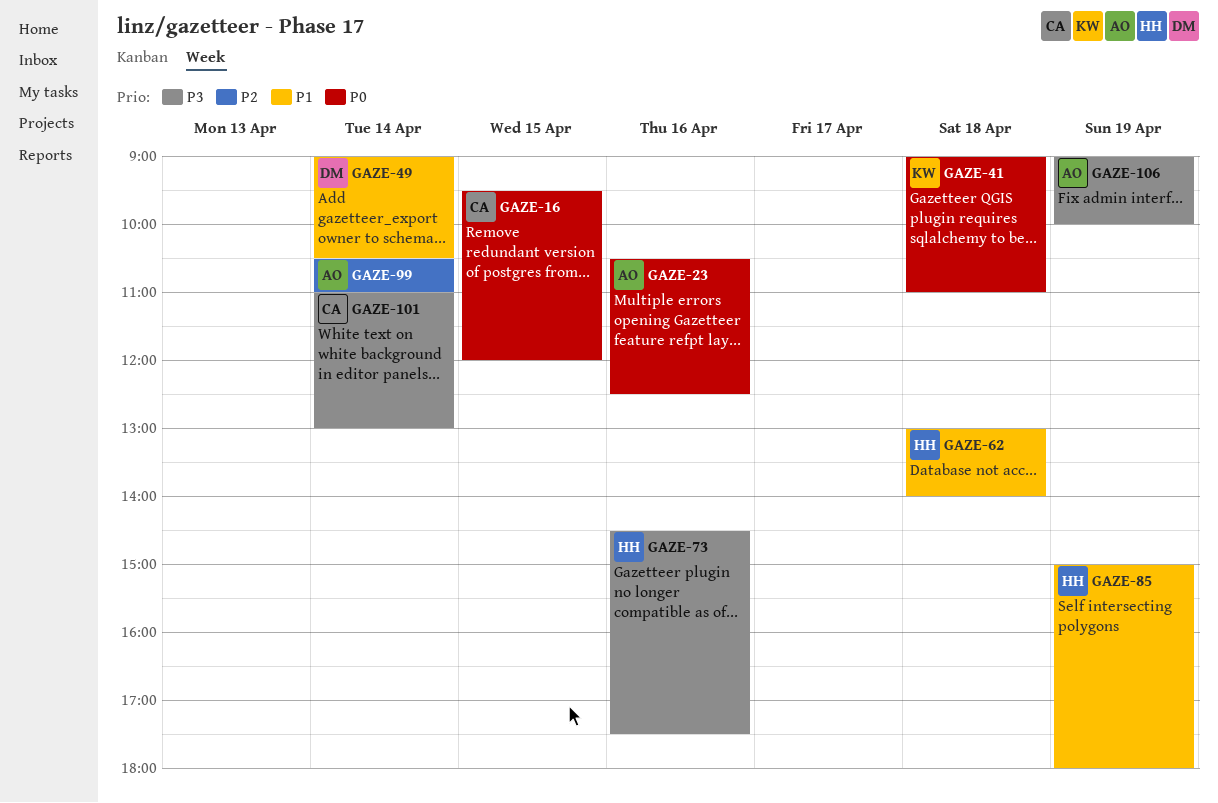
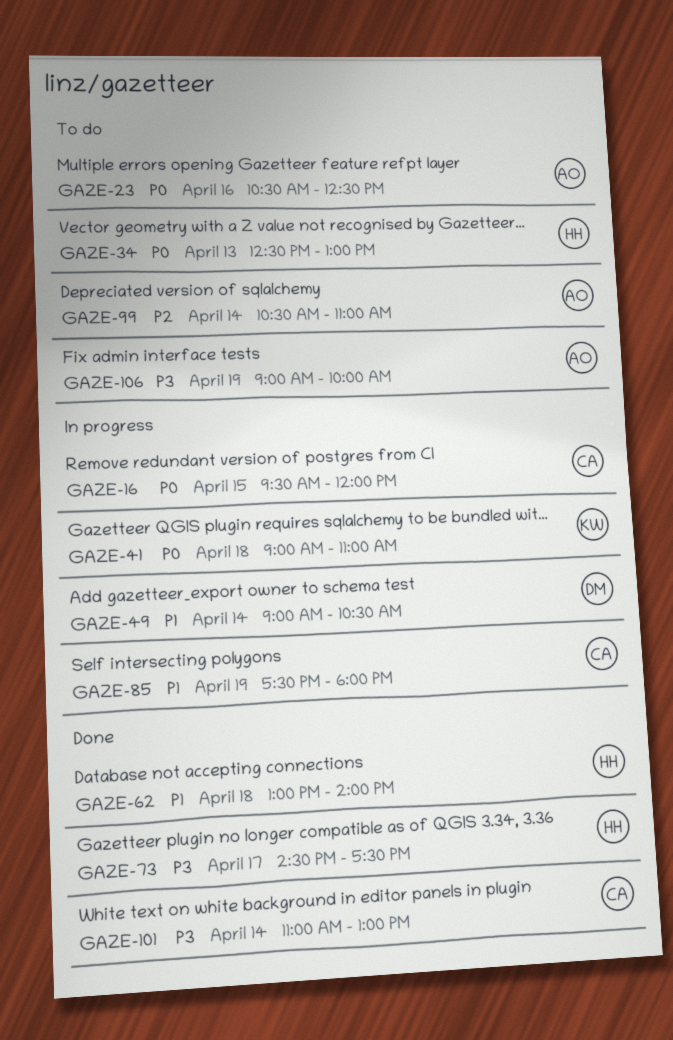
GAZE-34: none -> present
GAZE-73, day: Apr 16 -> Apr 17
GAZE-85, owner: HH -> CA
GAZE-85, begins: 15:00 -> 17:30

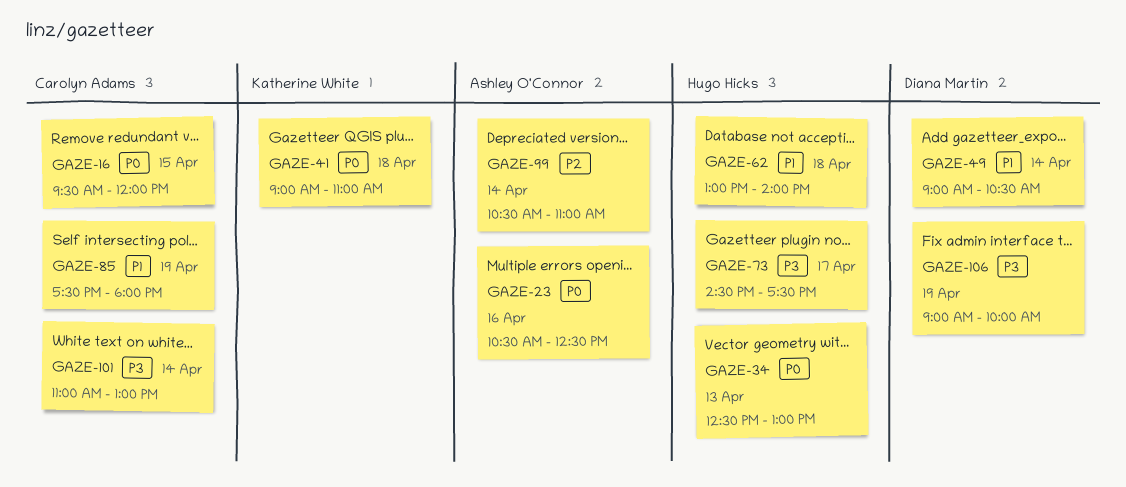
GAZE-106, owner: Ashley O'Connor -> Diana Martin

